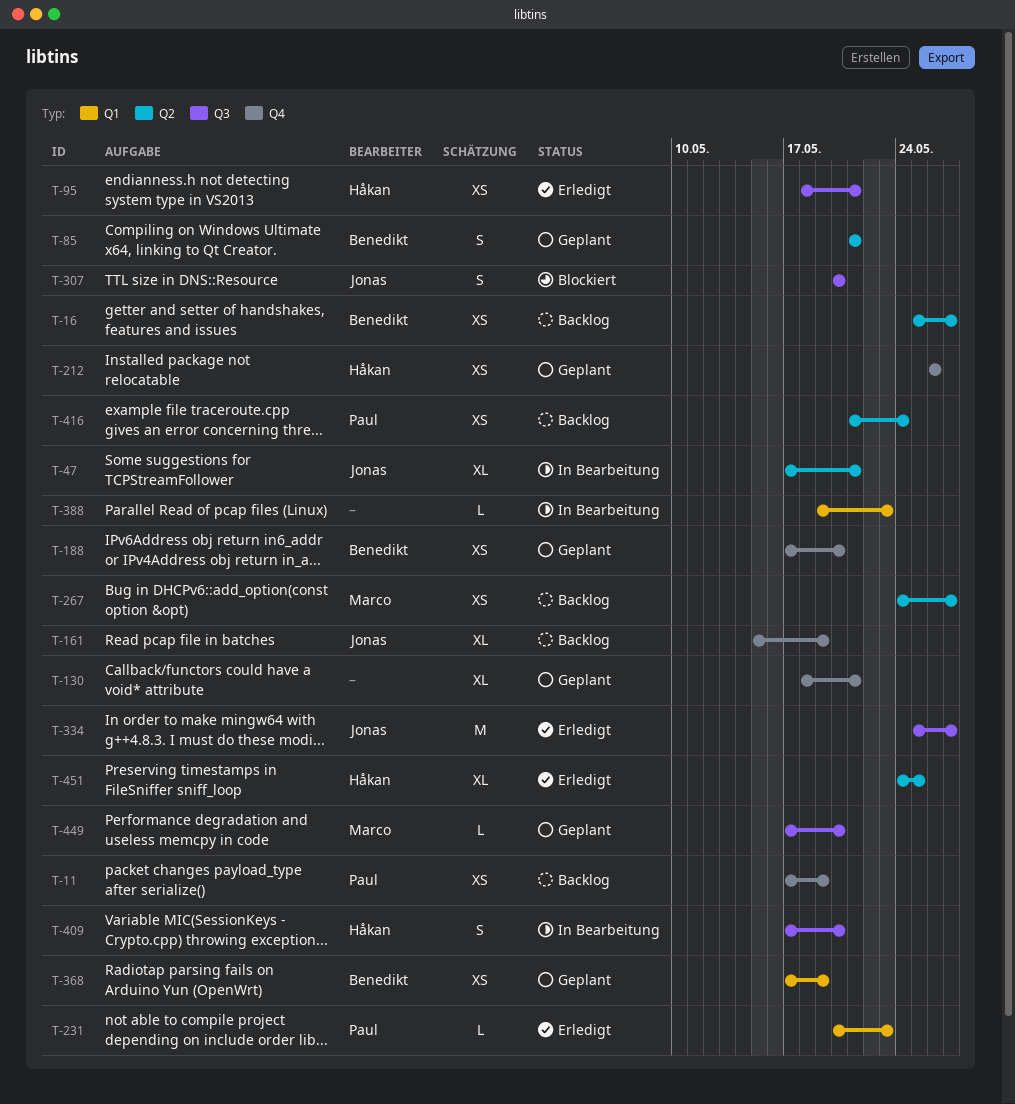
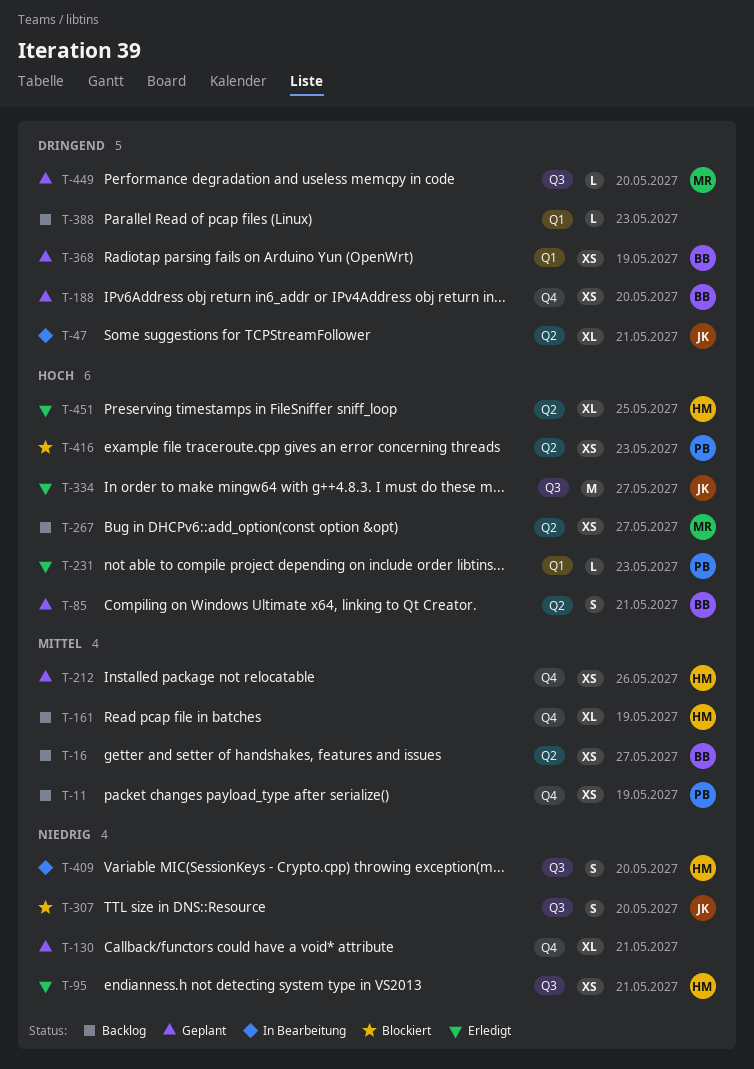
T-161, owner: Jonas -> Håkan
T-388, status: In Bearbeitung -> Backlog
T-416, status: Backlog -> Blockiert
T-416, due: May 24 -> May 23

